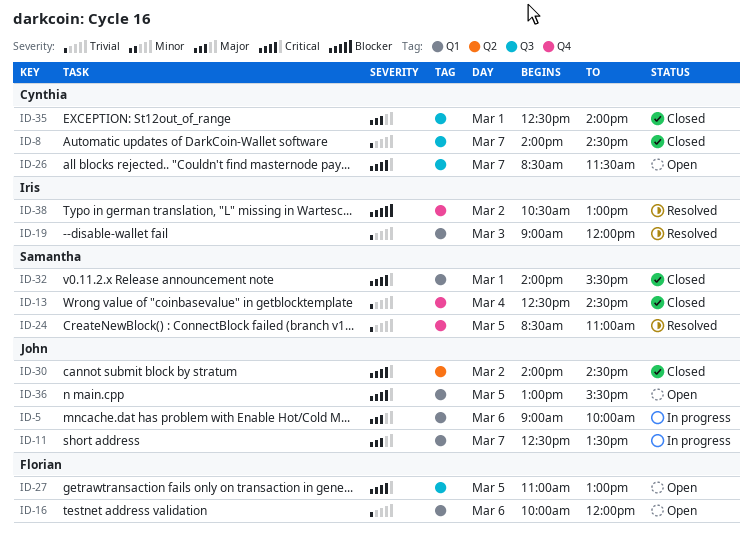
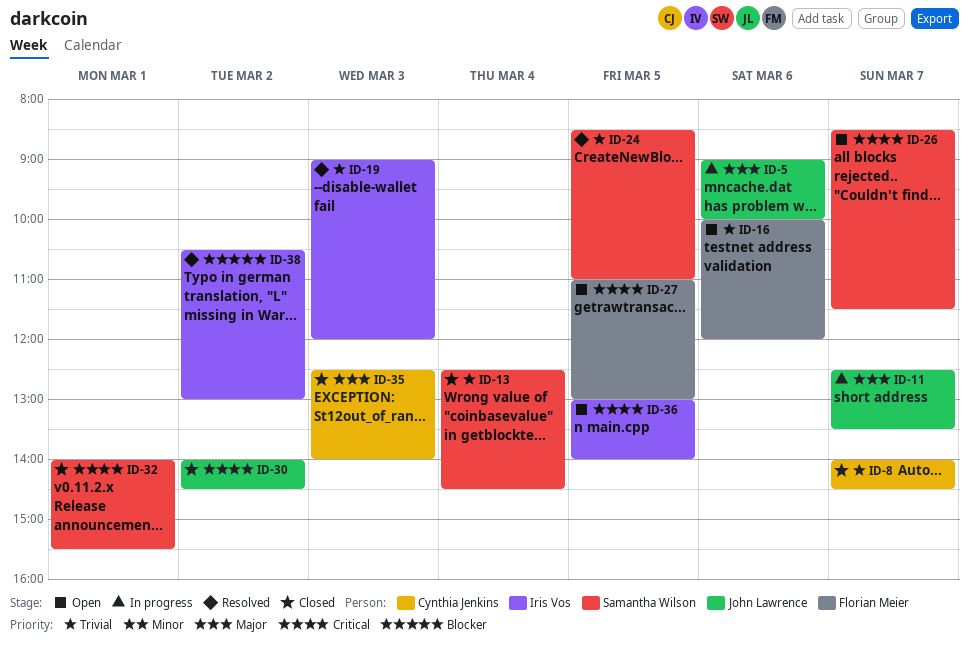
ID-26, owner: Cynthia Jenkins -> Samantha Wilson
ID-35, day: Mar 1 -> Mar 3
ID-36, owner: John Lawrence -> Iris Vos
ID-36, ends: 15:30 -> 14:00

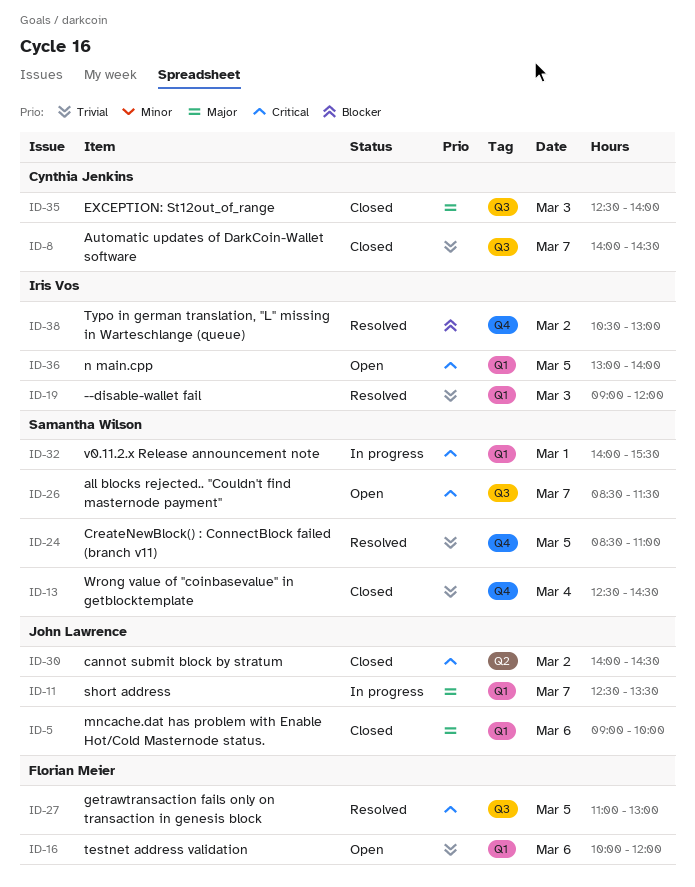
ID-5, status: In progress -> Closed
ID-27, status: Open -> Resolved
ID-32, status: Closed -> In progress

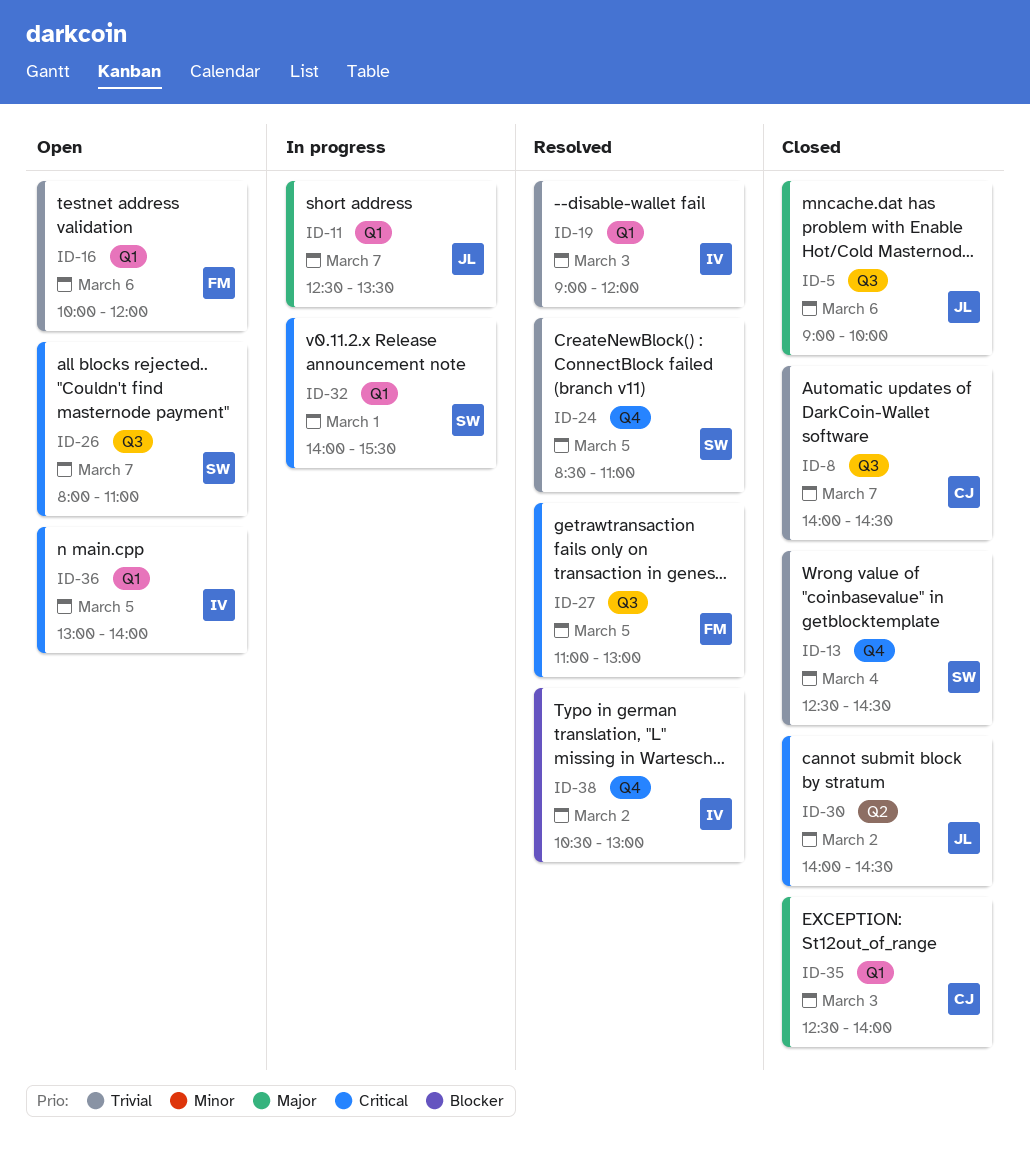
ID-5, label: Q1 -> Q3
ID-26, begins: 08:30 -> 08:00
ID-26, ends: 11:30 -> 11:00
ID-35, label: Q3 -> Q1

